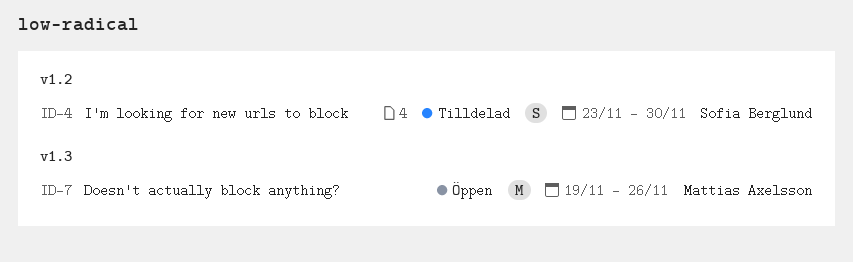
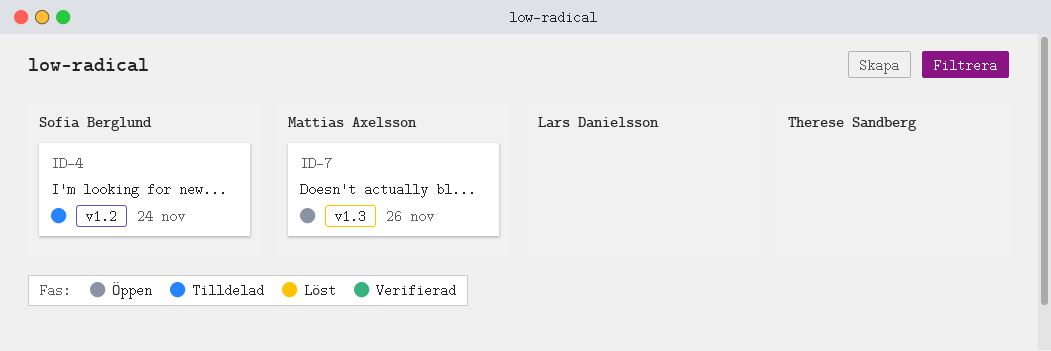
ID-4, due: Nov 30 -> Nov 24

